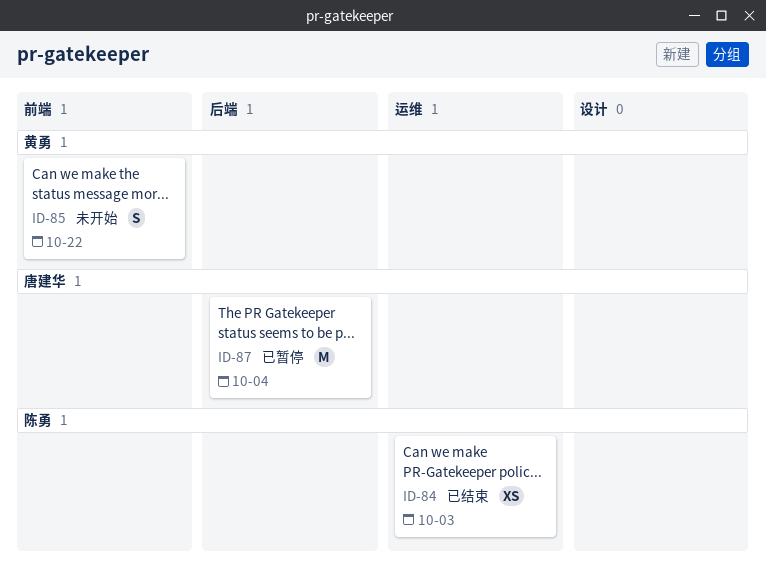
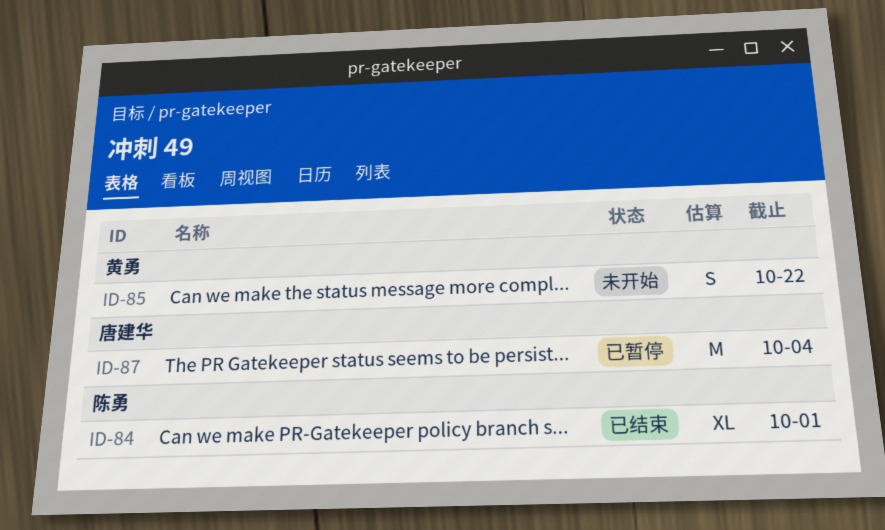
ID-84, estimate: XS -> XL
ID-84, due: Oct 3 -> Oct 1

